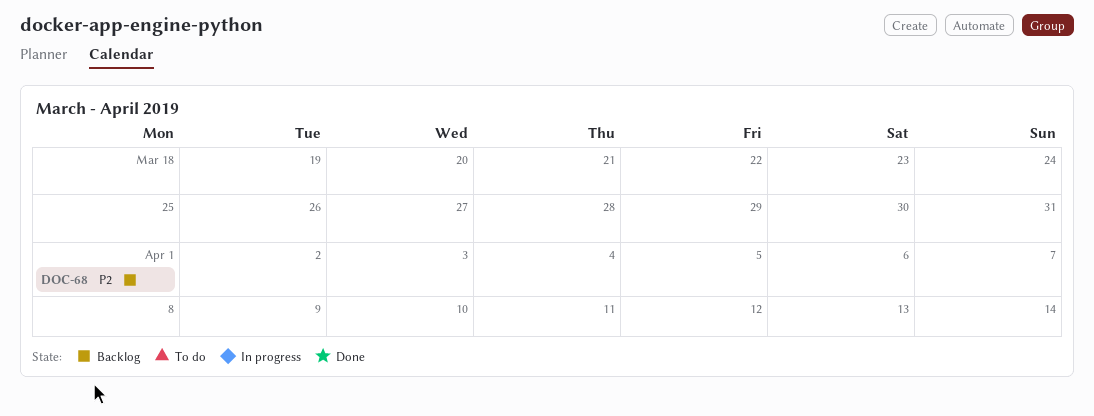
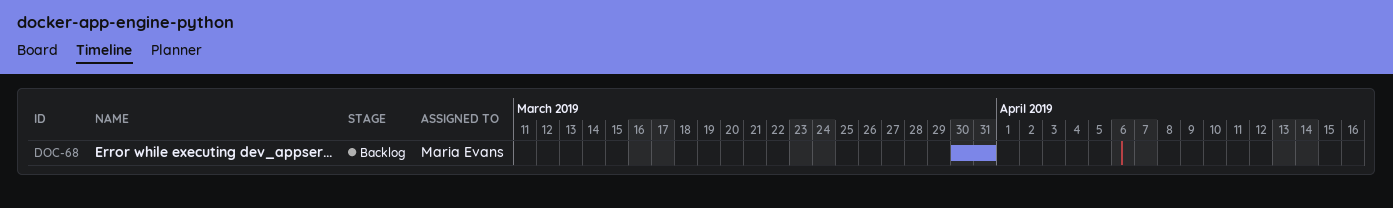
DOC-68, due: Apr 1 -> Mar 31

